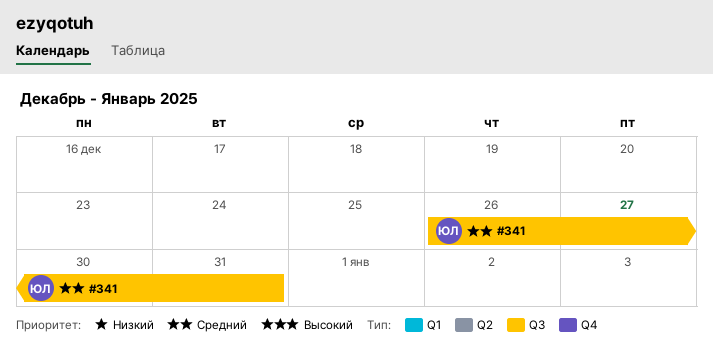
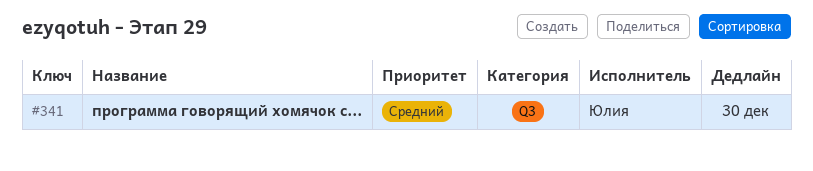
#341, due: Dec 31 -> Dec 30

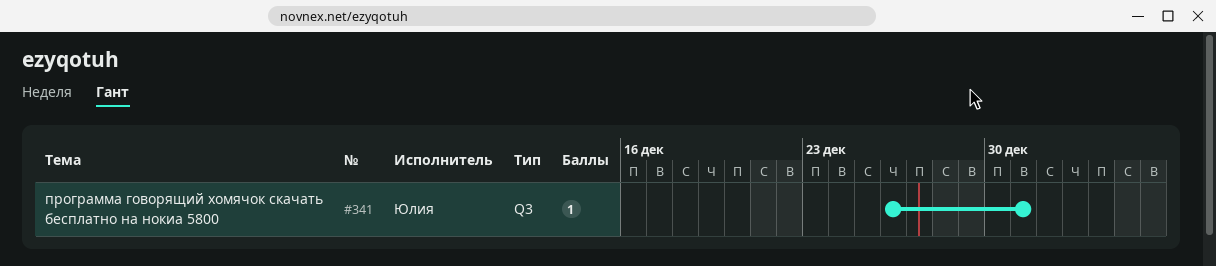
#341, due: Dec 30 -> Dec 31

